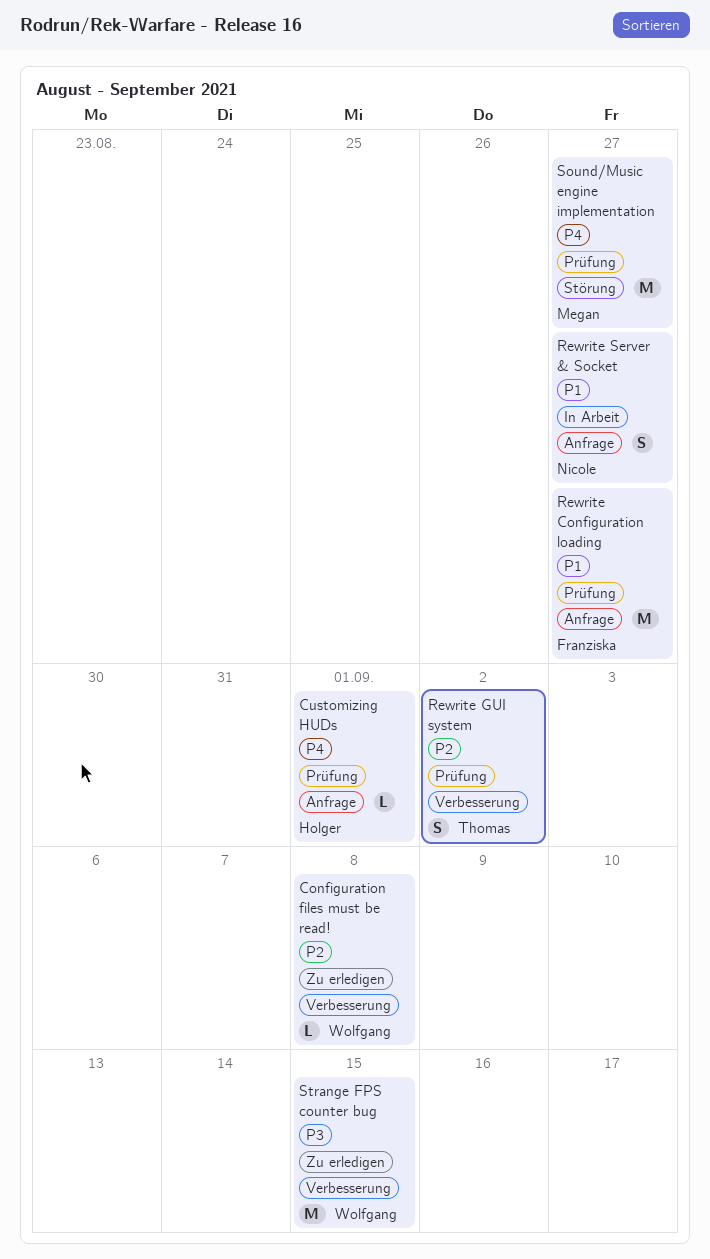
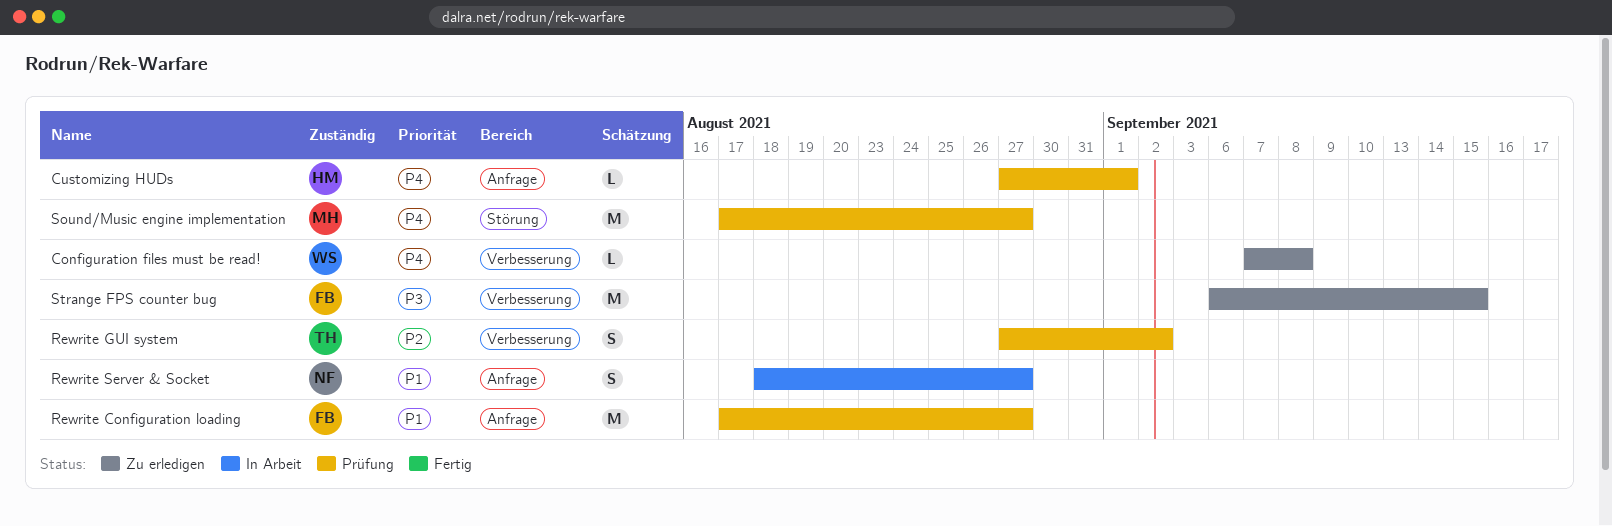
Configuration files must be read!, priority: P2 -> P4
Strange FPS counter bug, owner: Wolfgang -> Franziska

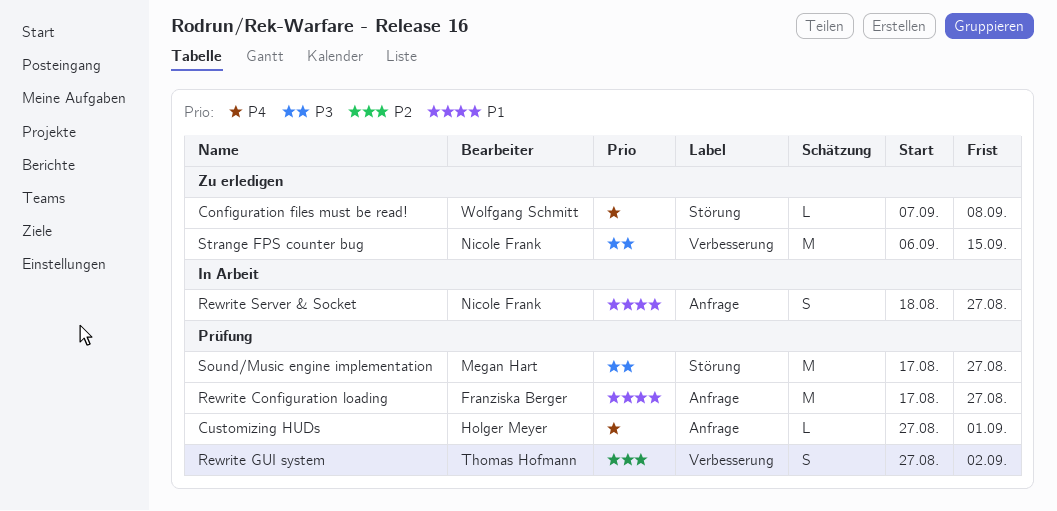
Configuration files must be read!, label: Verbesserung -> Störung
Sound/Music engine implementation, priority: P4 -> P3
Strange FPS counter bug, owner: Franziska Berger -> Nicole Frank

